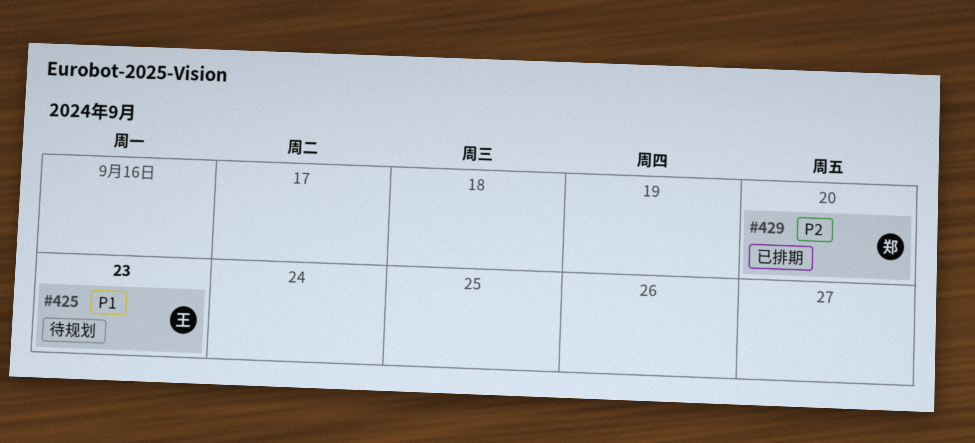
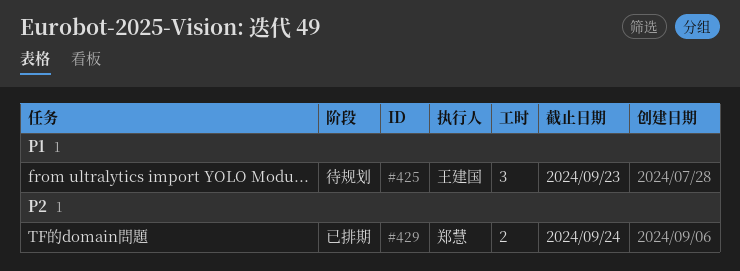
#429, due: Sep 20 -> Sep 24

